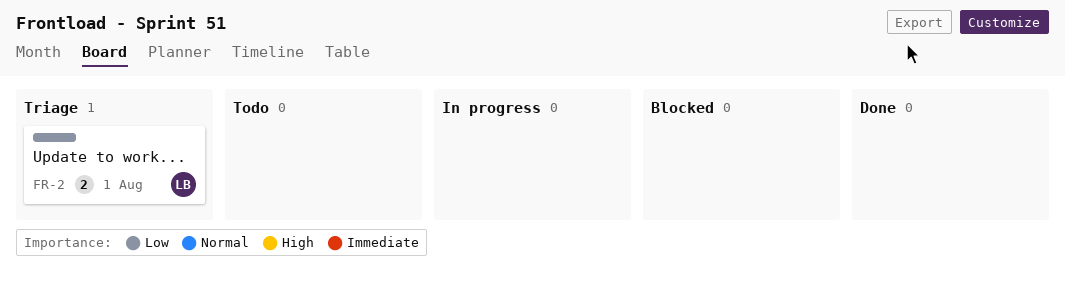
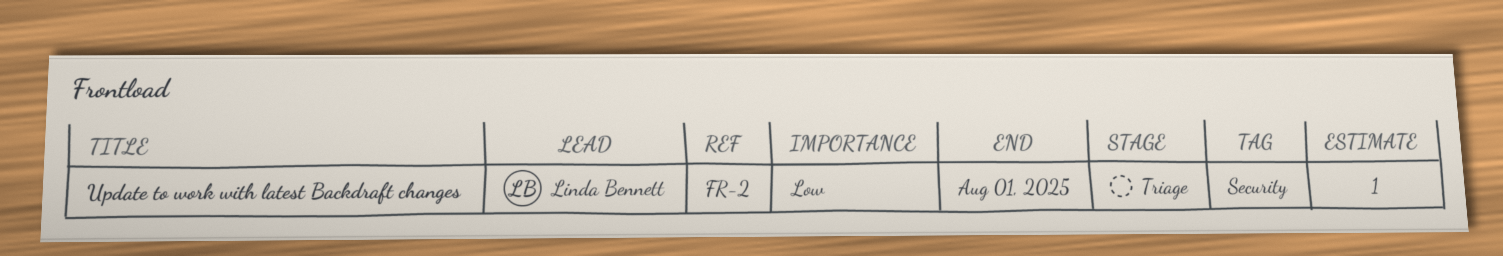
FR-2, estimate: 2 -> 1

